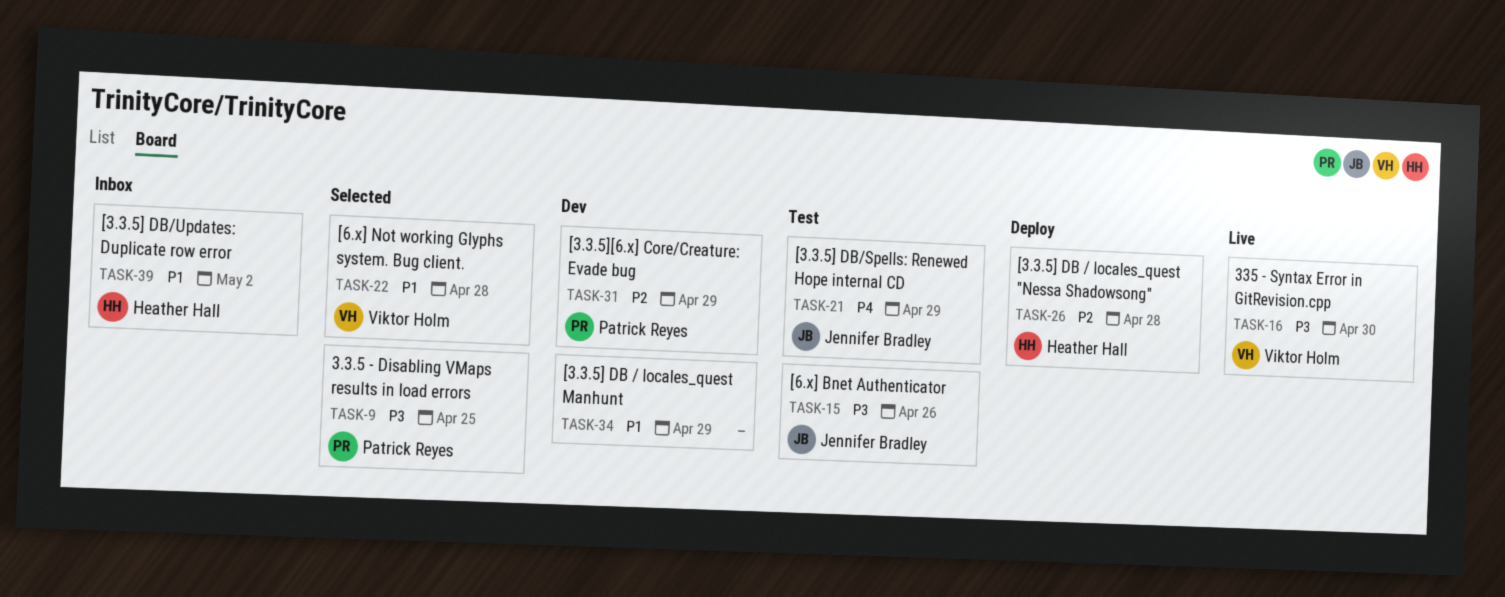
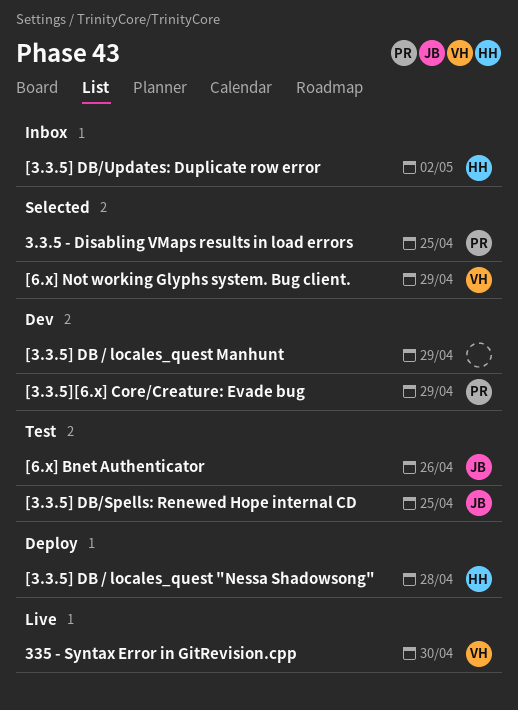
[3.3.5] DB/Spells: Renewed Hope internal CD, due: Apr 29 -> Apr 25
[6.x] Not working Glyphs system. Bug client., due: Apr 28 -> Apr 29

